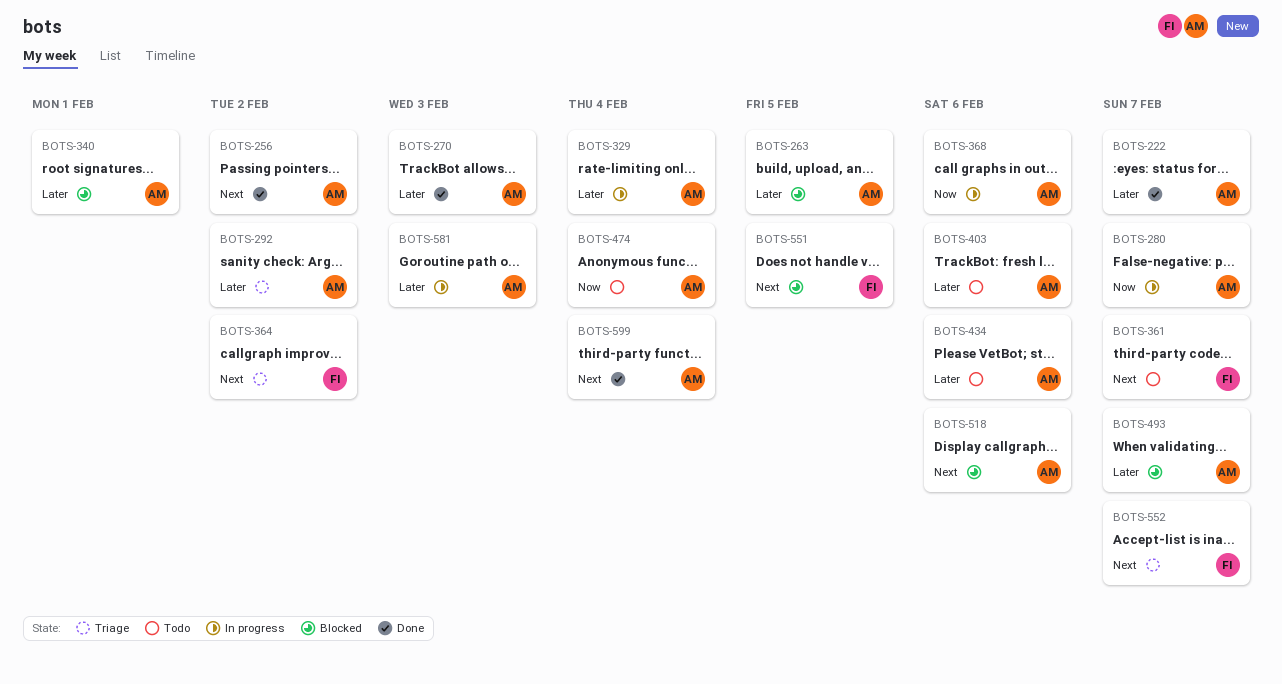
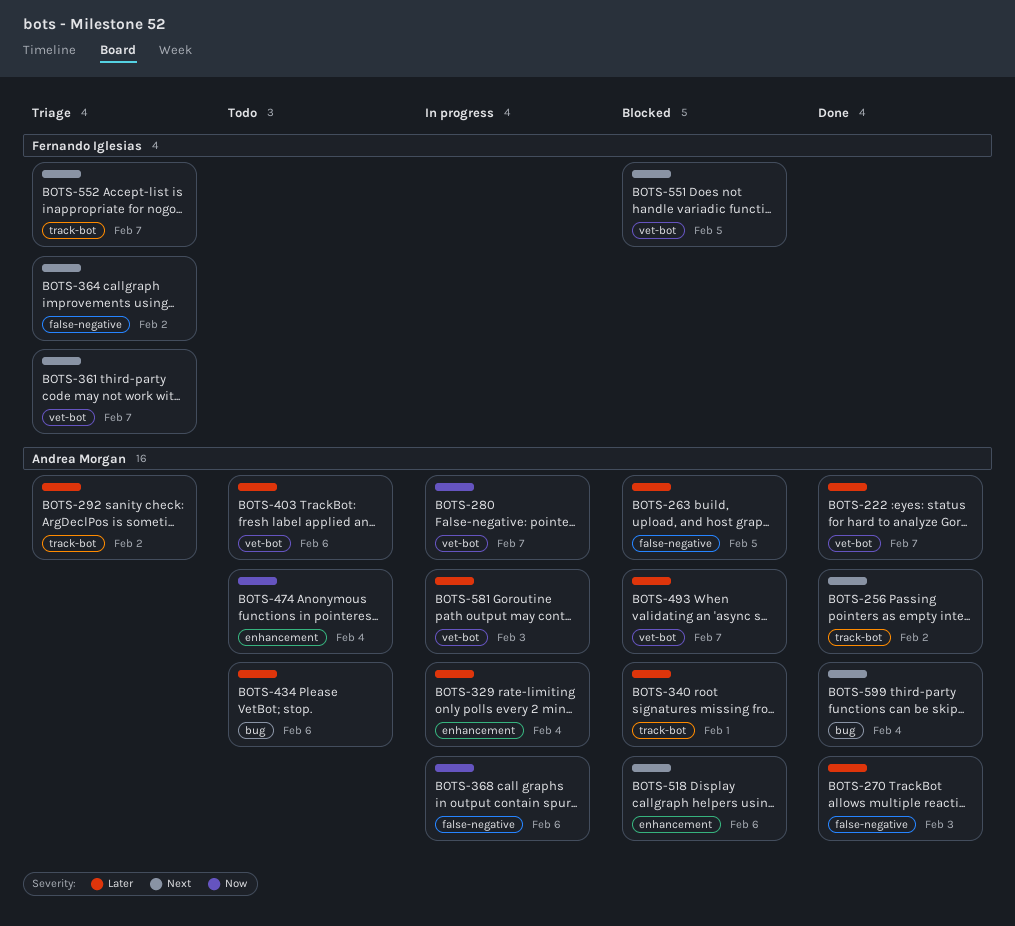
BOTS-361, status: Todo -> Triage

